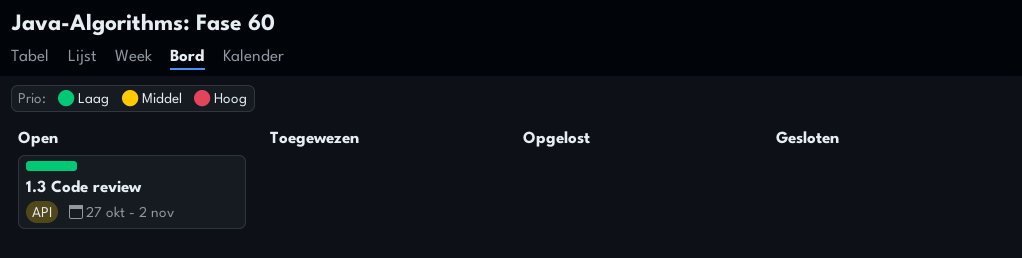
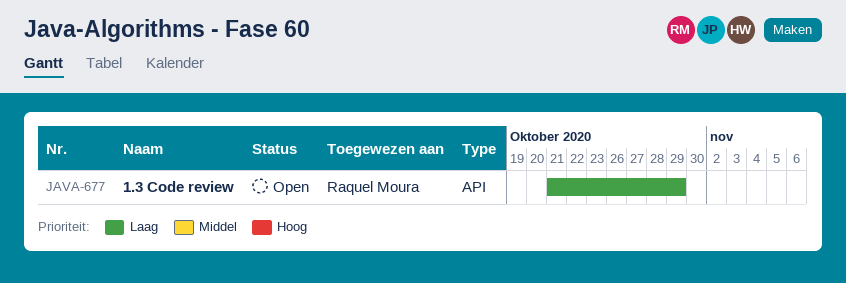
1.3 Code review, start: Oct 27 -> Oct 21
1.3 Code review, due: Nov 2 -> Oct 29

